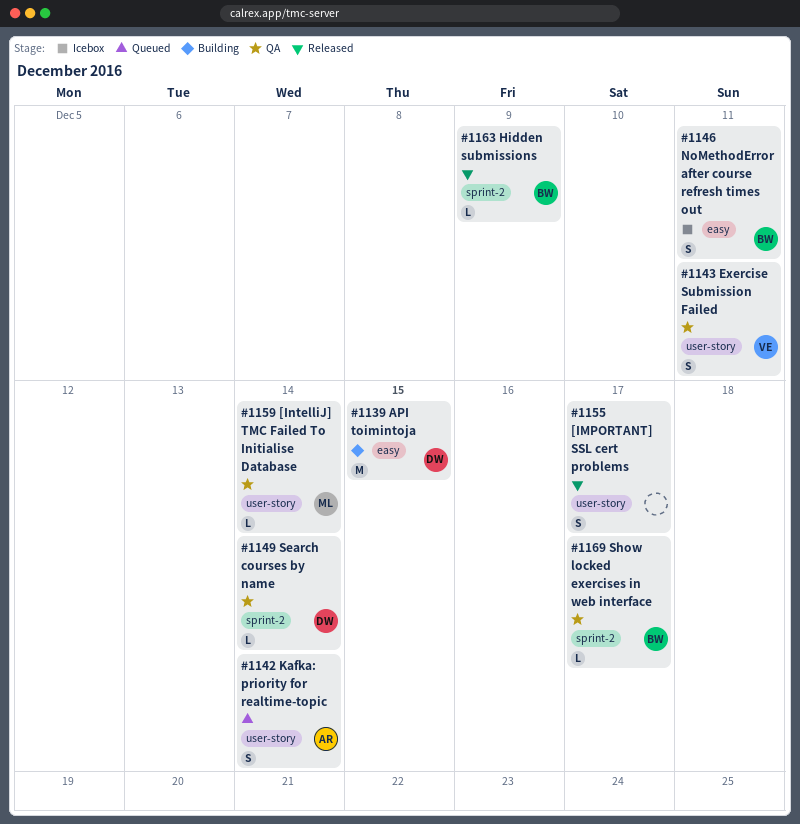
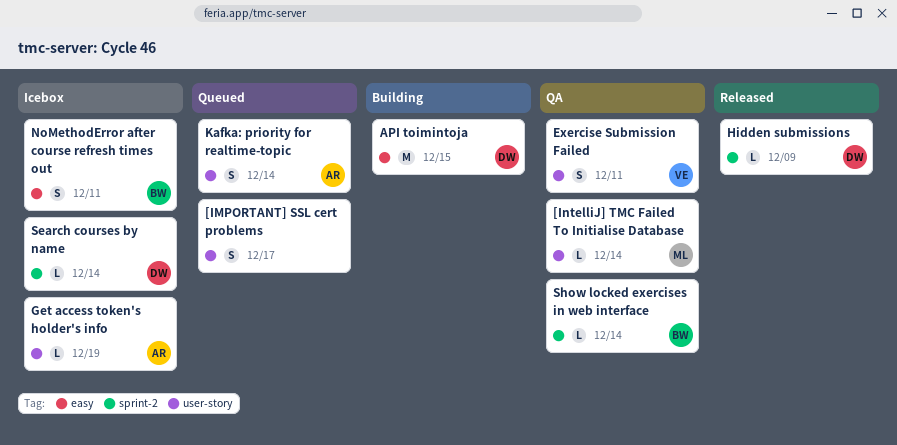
[IMPORTANT] SSL cert problems, status: Released -> Queued
Get access token's holder's info: none -> present
Hidden submissions, owner: BW -> DW
Search courses by name, status: QA -> Icebox
Show locked exercises in web interface, due: Dec 17 -> Dec 14

